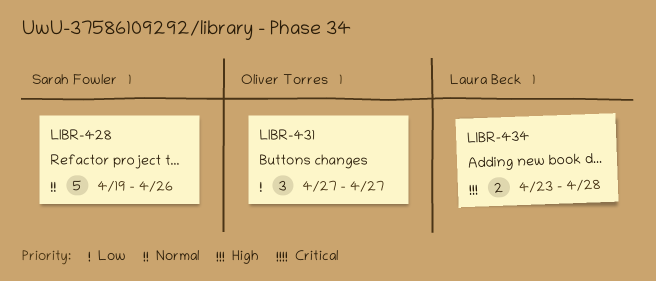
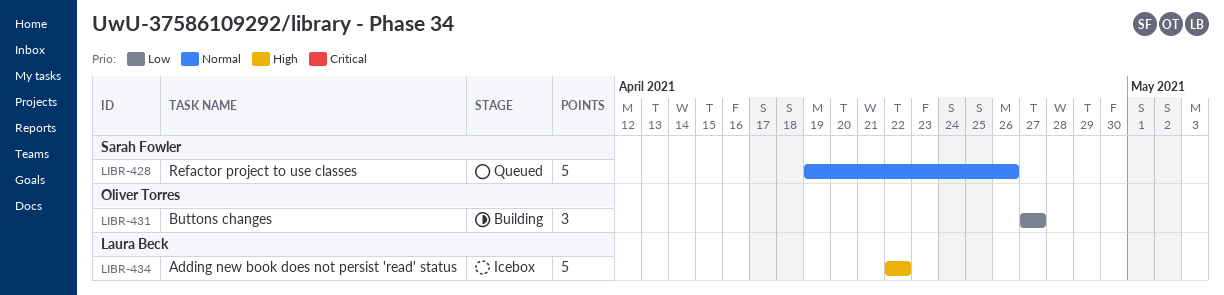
LIBR-434, estimate: 2 -> 5
LIBR-434, start: Apr 23 -> Apr 22
LIBR-434, due: Apr 28 -> Apr 22

